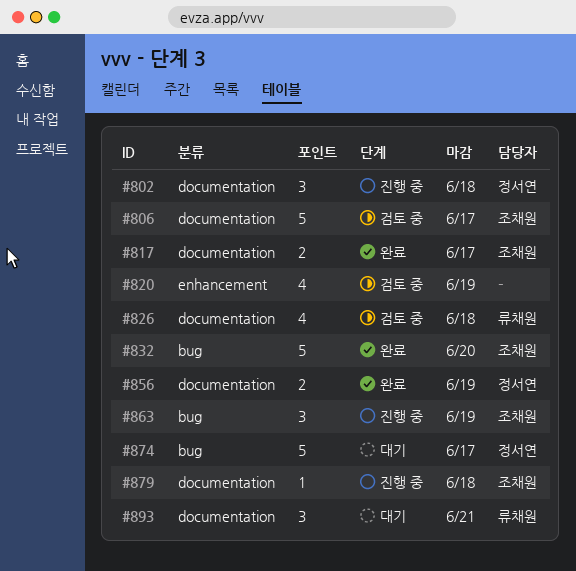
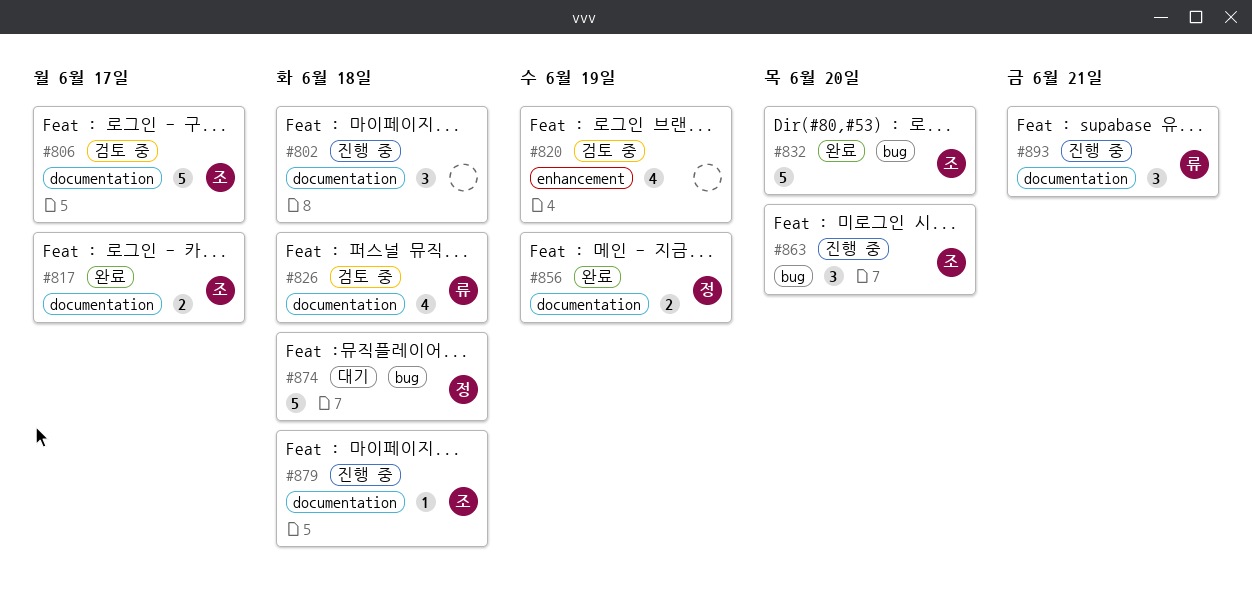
#802, owner: 정서연 -> none
#863, due: Jun 19 -> Jun 20
#874, due: Jun 17 -> Jun 18
#893, status: 대기 -> 진행 중

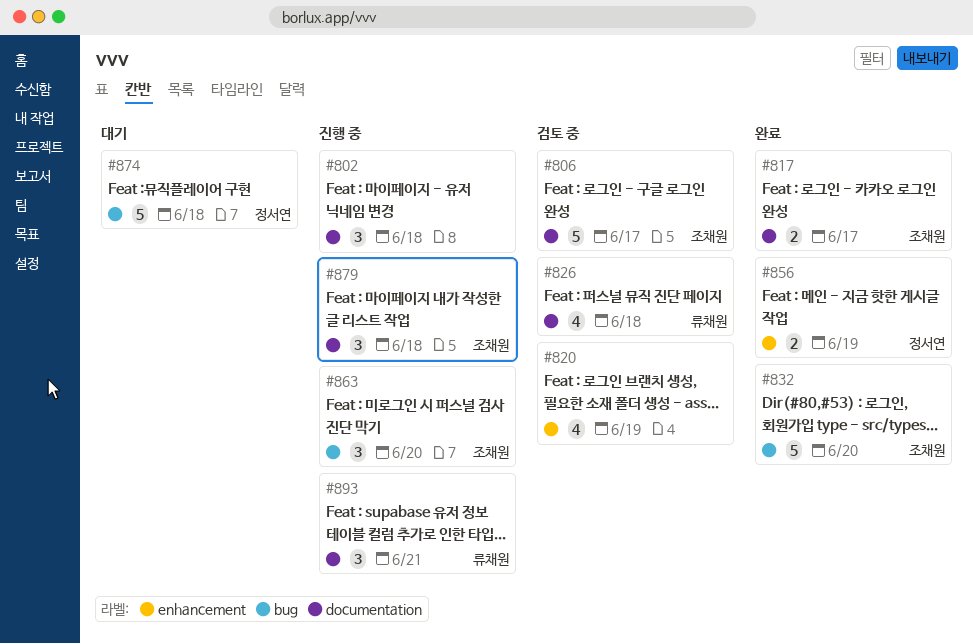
#856, label: documentation -> enhancement
#879, estimate: 1 -> 3

